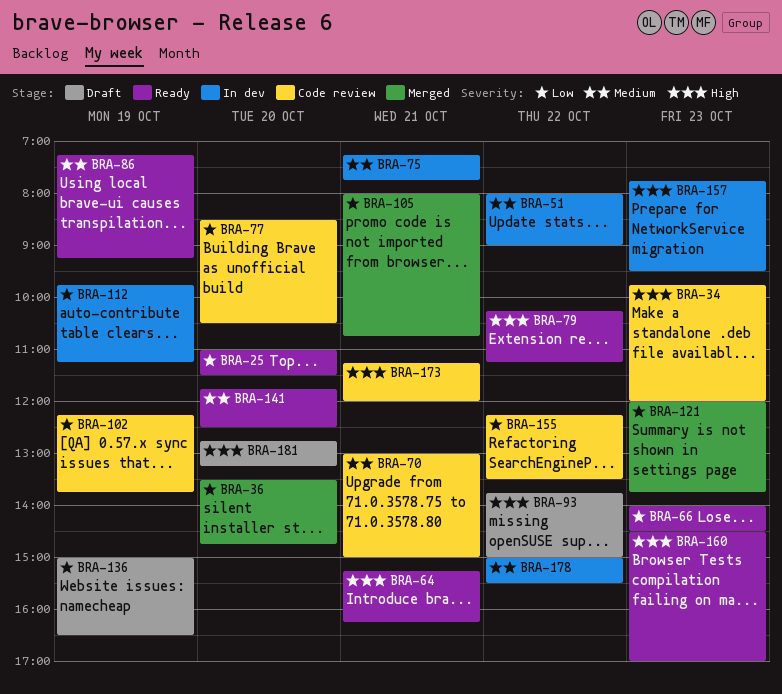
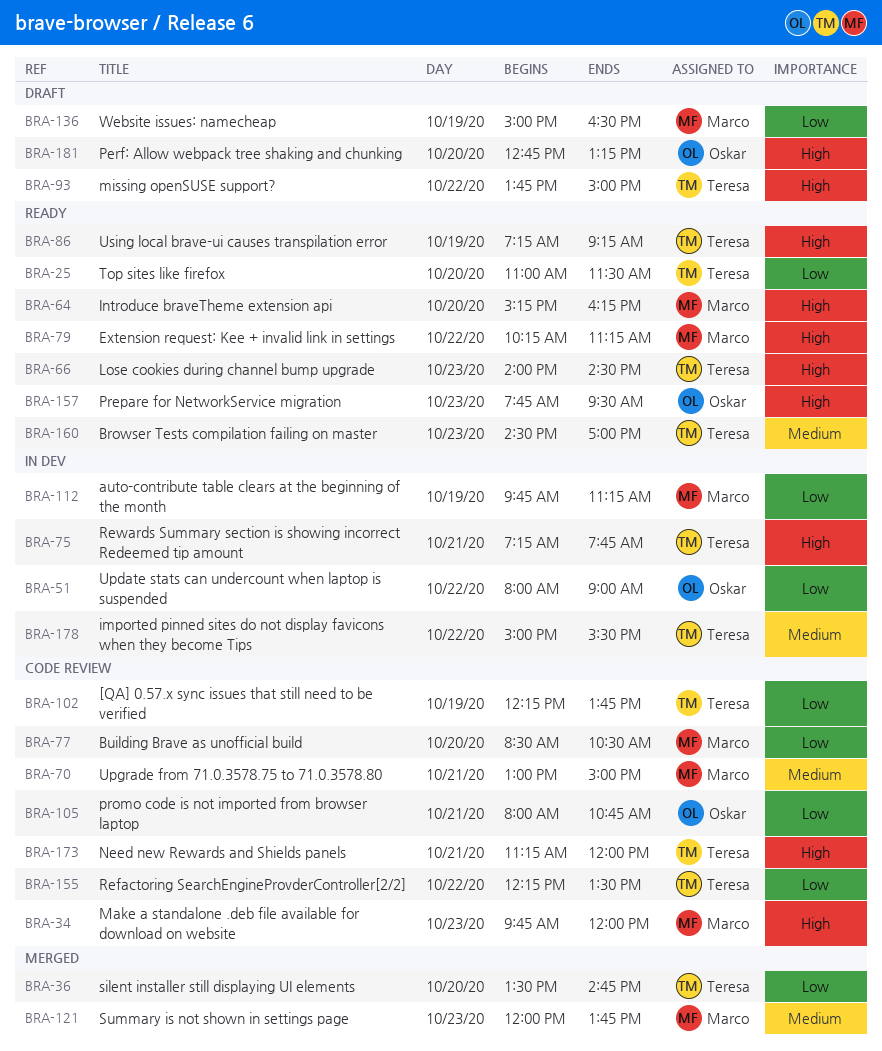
BRA-51, priority: Medium -> Low
BRA-64, day: Oct 21 -> Oct 20
BRA-66, priority: Low -> High
BRA-75, priority: Medium -> High
BRA-86, priority: Medium -> High
BRA-105, status: Merged -> Code review
BRA-121, priority: Low -> Medium
BRA-141: present -> none
BRA-157, status: In dev -> Ready
BRA-160, priority: High -> Medium

